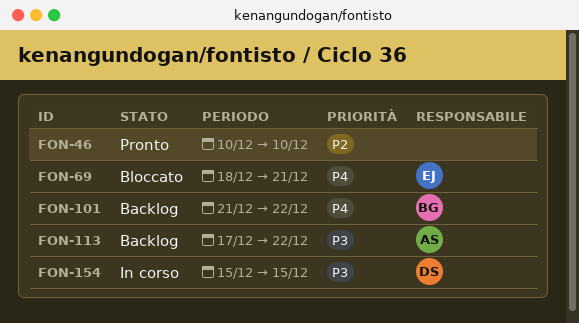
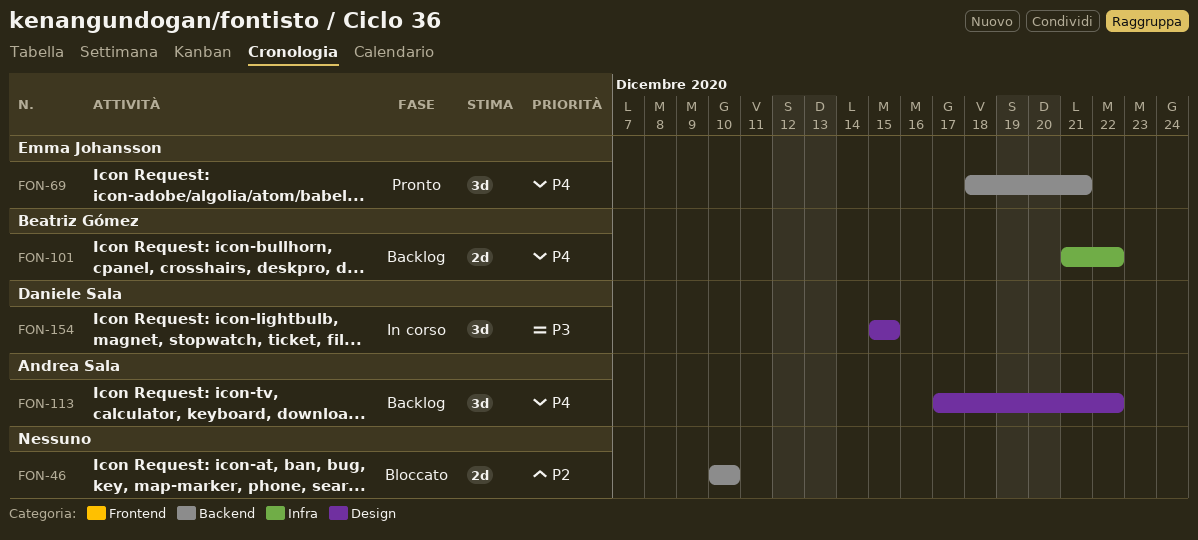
FON-46, status: Pronto -> Bloccato
FON-69, status: Bloccato -> Pronto
FON-113, priority: P3 -> P4

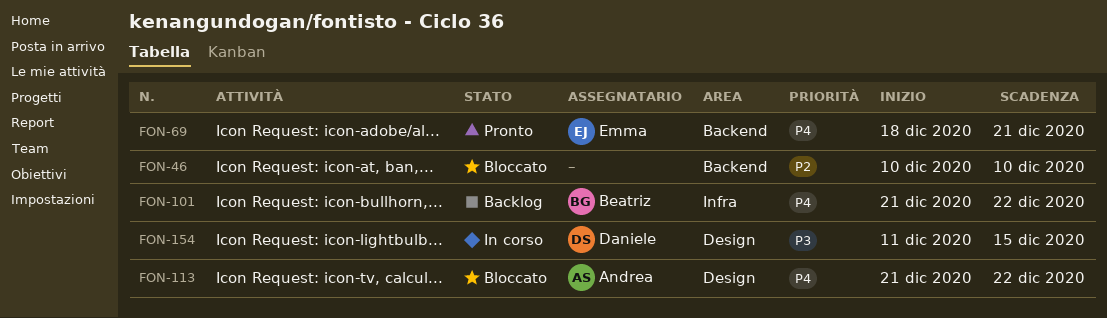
FON-113, status: Backlog -> Bloccato
FON-113, start: Dec 17 -> Dec 21
FON-154, start: Dec 15 -> Dec 11

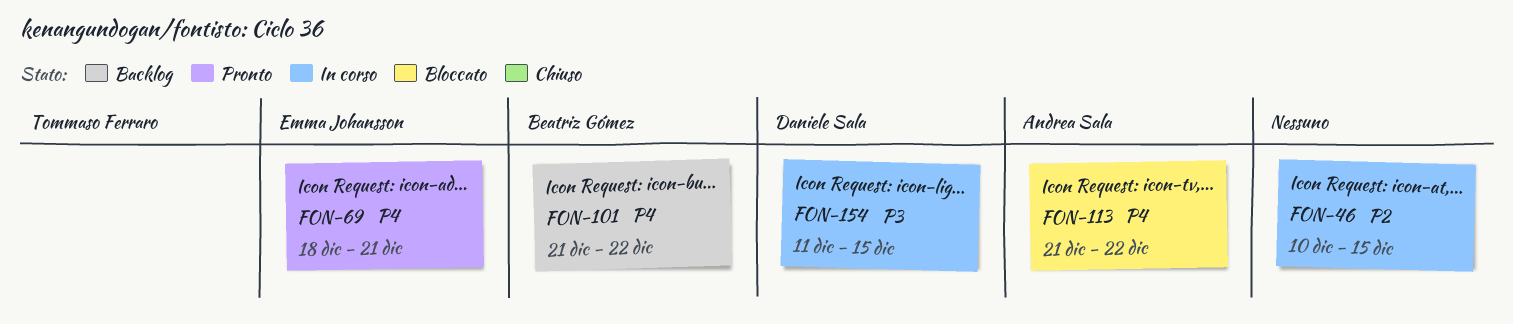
FON-46, status: Bloccato -> In corso
FON-46, due: Dec 10 -> Dec 15

